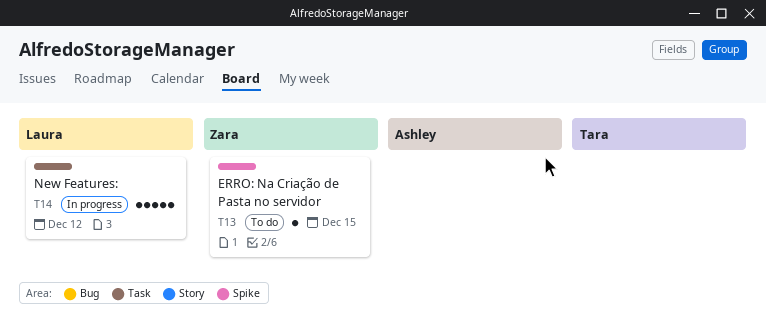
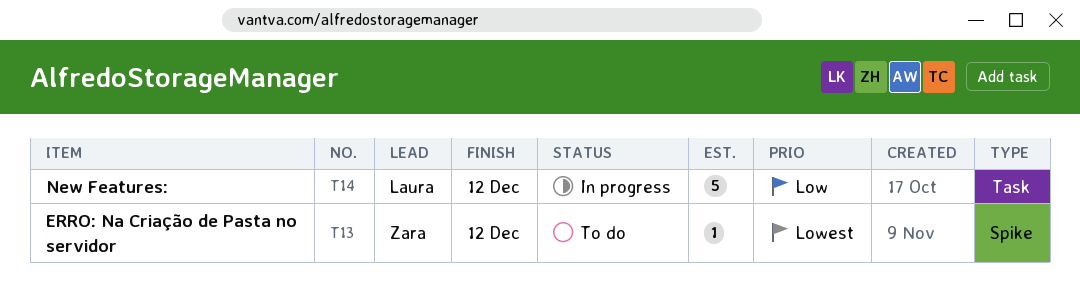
T13, due: Dec 15 -> Dec 12

